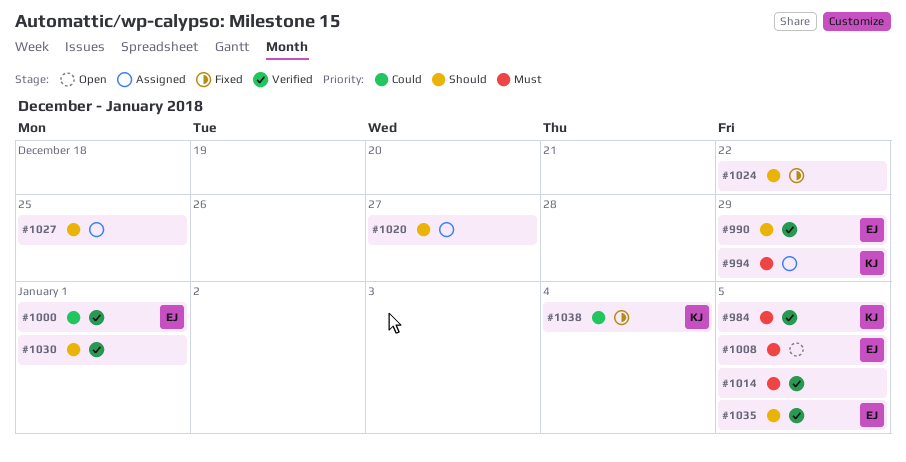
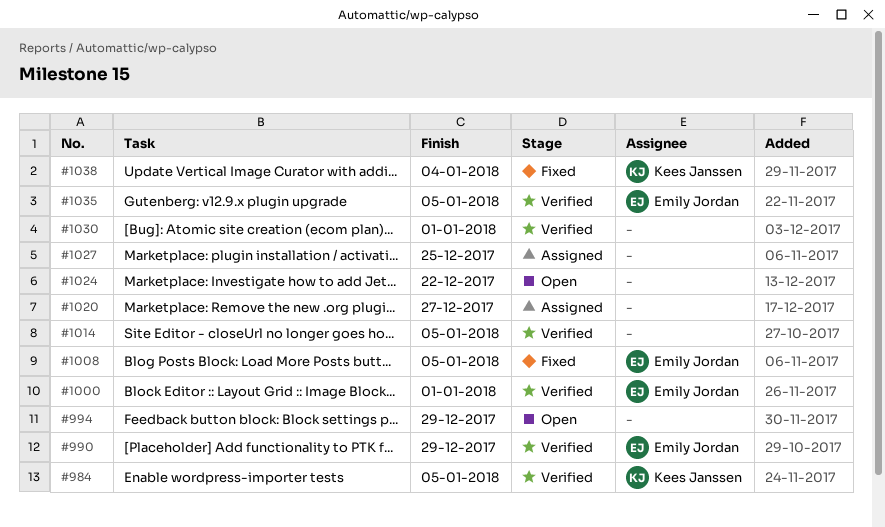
#994, status: Assigned -> Open
#994, owner: Kees Janssen -> none
#1008, status: Open -> Fixed
#1024, status: Fixed -> Open

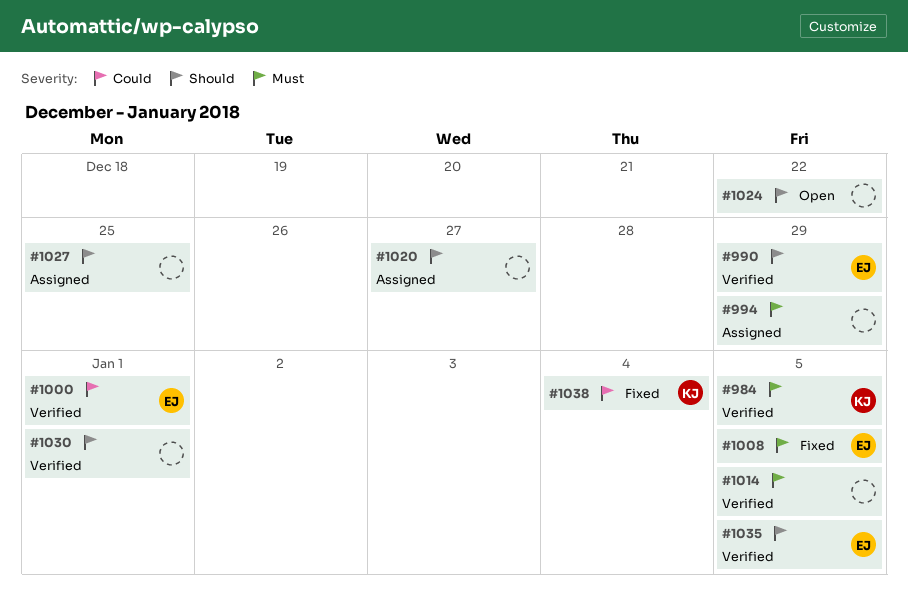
#994, status: Open -> Assigned

